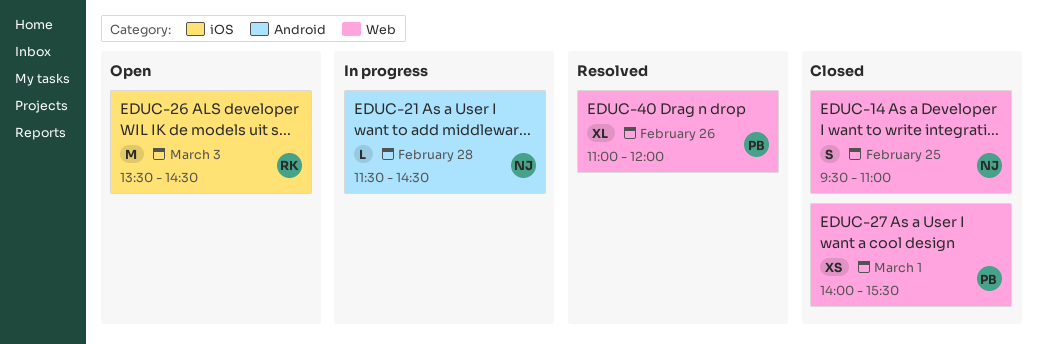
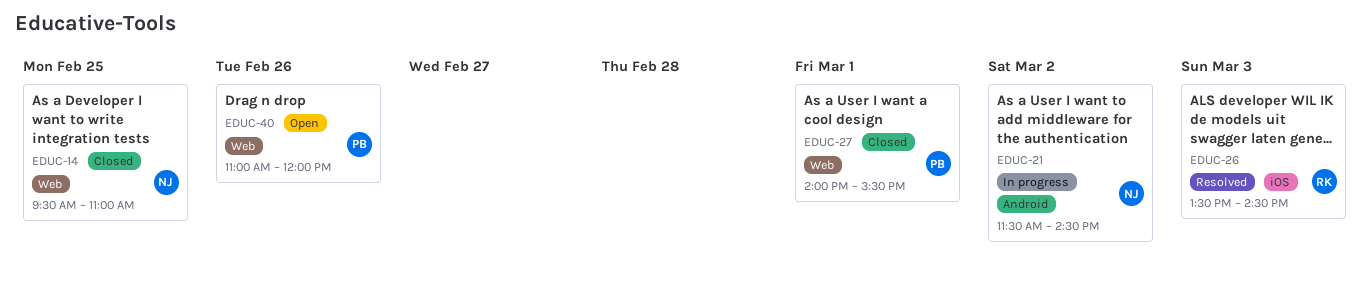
EDUC-21, day: Feb 28 -> Mar 2
EDUC-26, status: Open -> Resolved
EDUC-40, status: Resolved -> Open

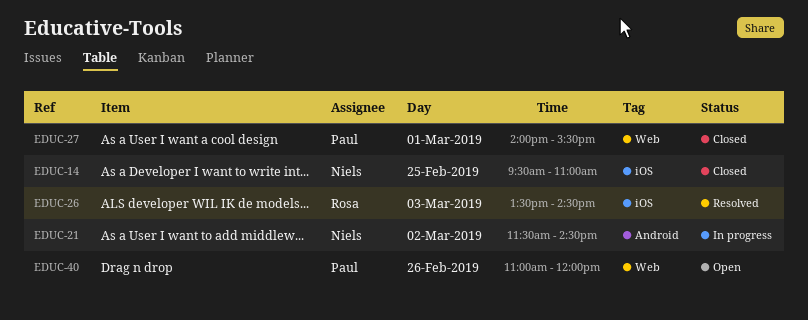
EDUC-14, label: Web -> iOS

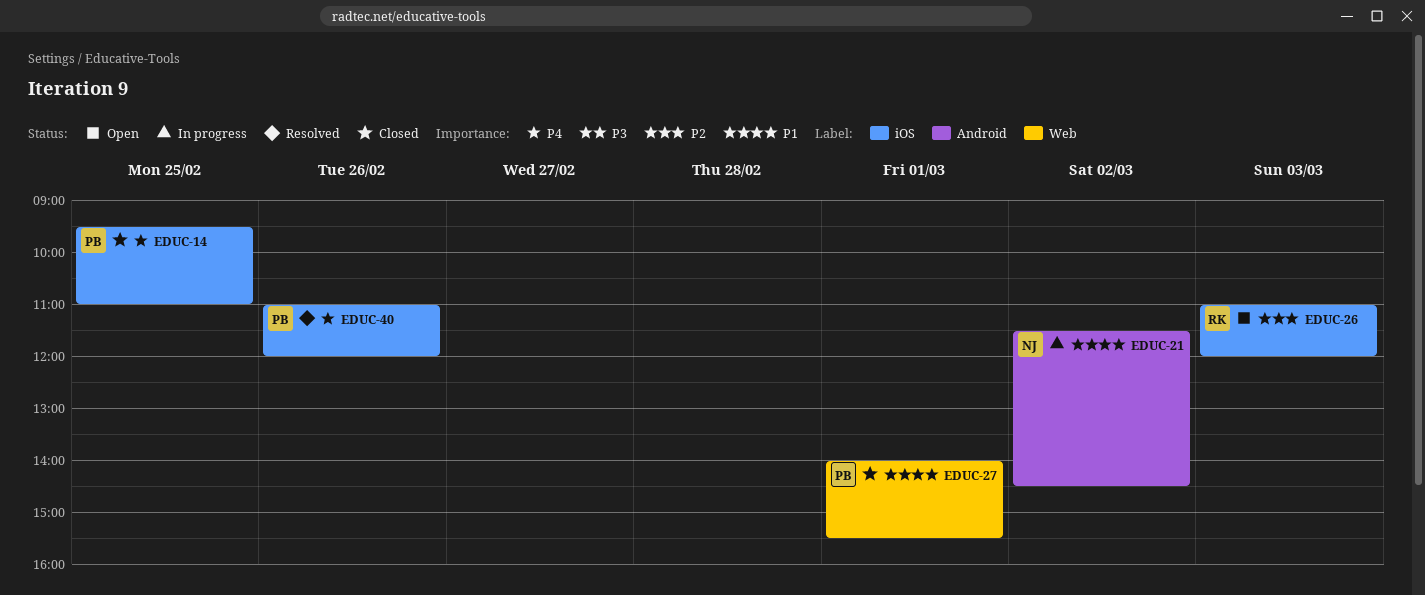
EDUC-14, owner: Niels -> Paul
EDUC-26, status: Resolved -> Open
EDUC-26, begins: 13:30 -> 11:00
EDUC-26, ends: 14:30 -> 12:00
EDUC-40, status: Open -> Resolved
EDUC-40, label: Web -> iOS

